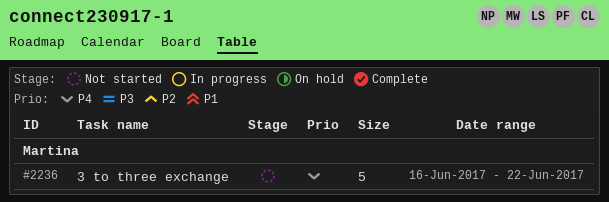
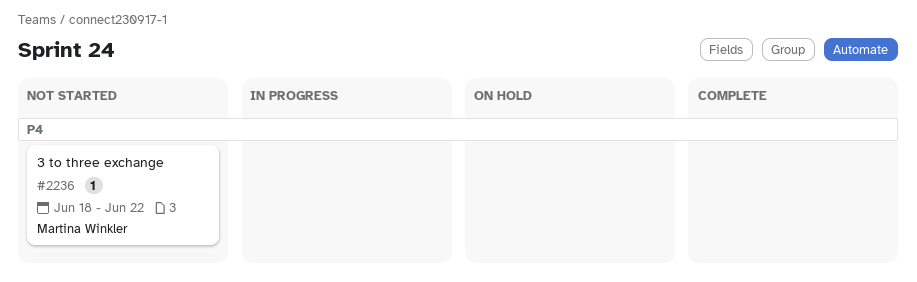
#2236, estimate: 5 -> 1
#2236, start: Jun 16 -> Jun 18

